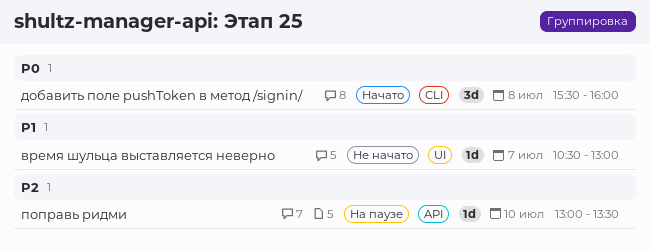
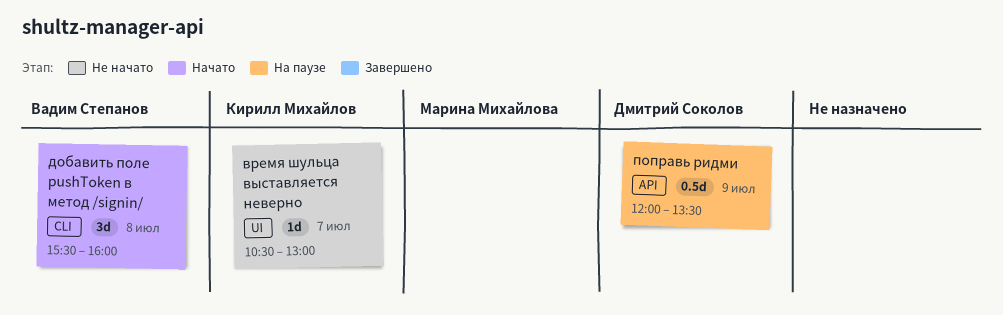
поправь ридми, estimate: 1d -> 0.5d
поправь ридми, day: Jul 10 -> Jul 9
поправь ридми, begins: 13:00 -> 12:00

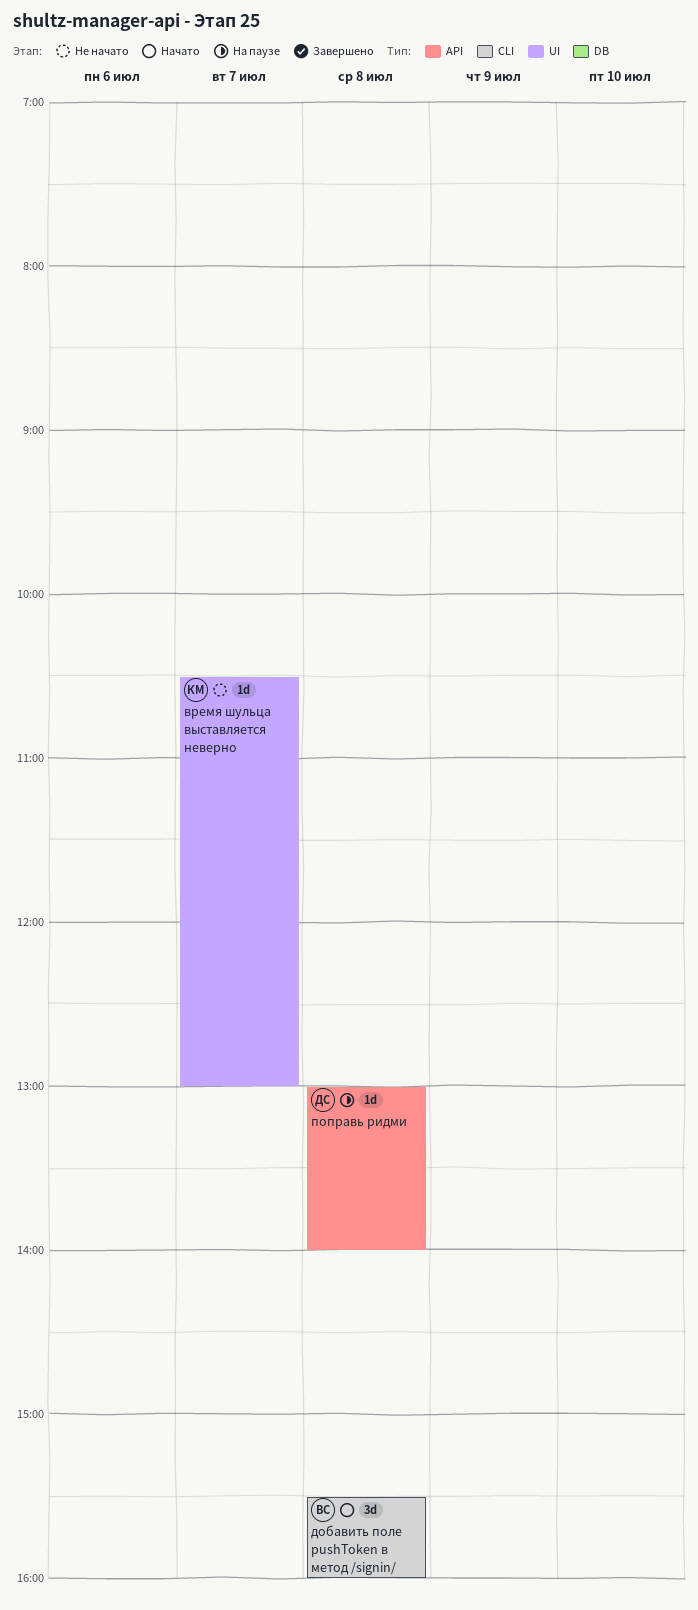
поправь ридми, estimate: 0.5d -> 1d
поправь ридми, day: Jul 9 -> Jul 8
поправь ридми, begins: 12:00 -> 13:00
поправь ридми, ends: 13:30 -> 14:00

